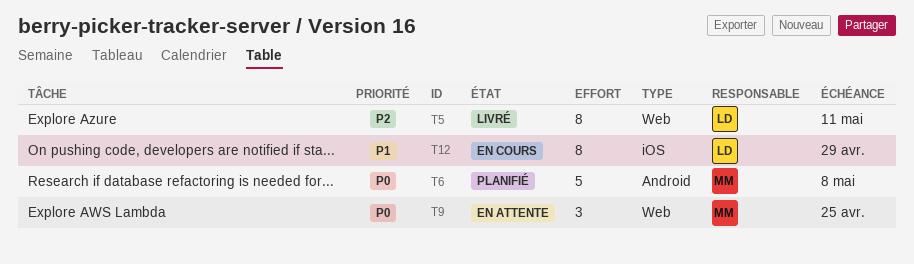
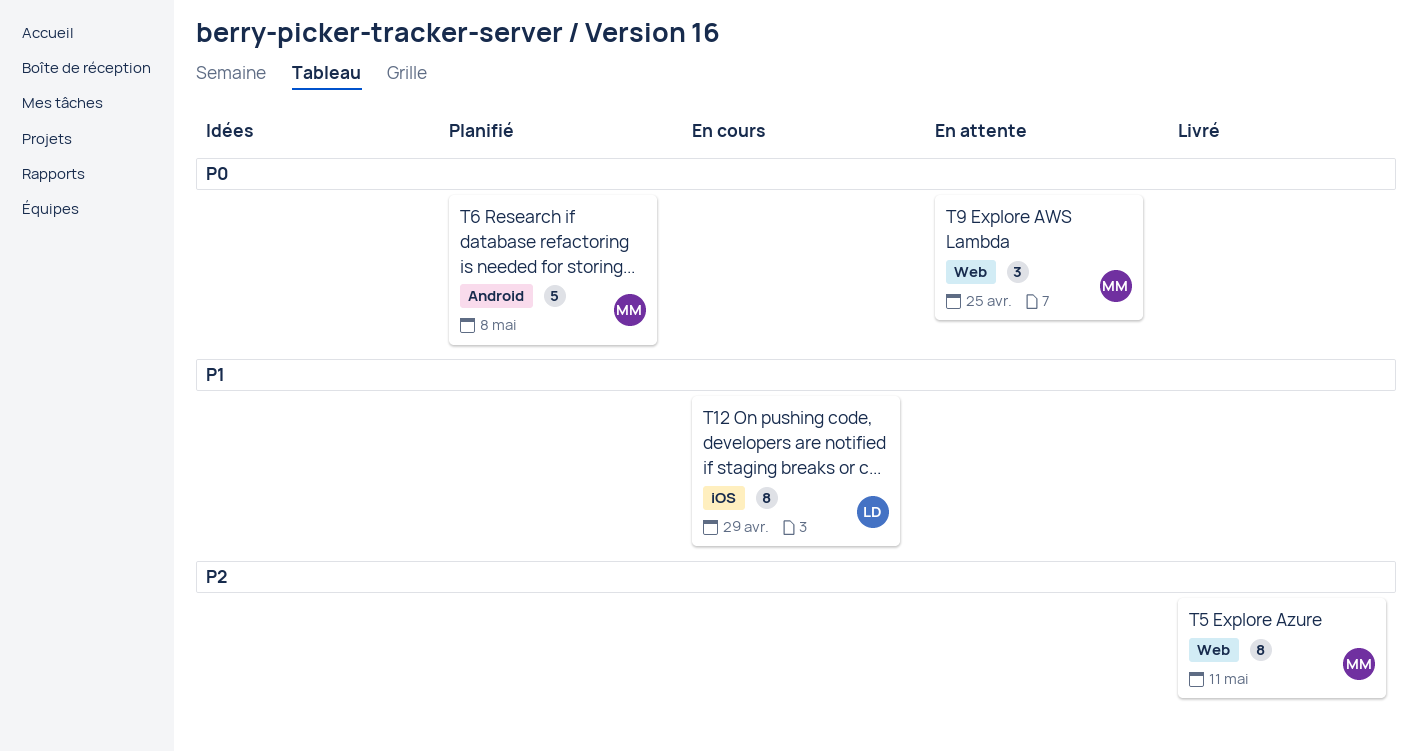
T5, owner: LD -> MM

